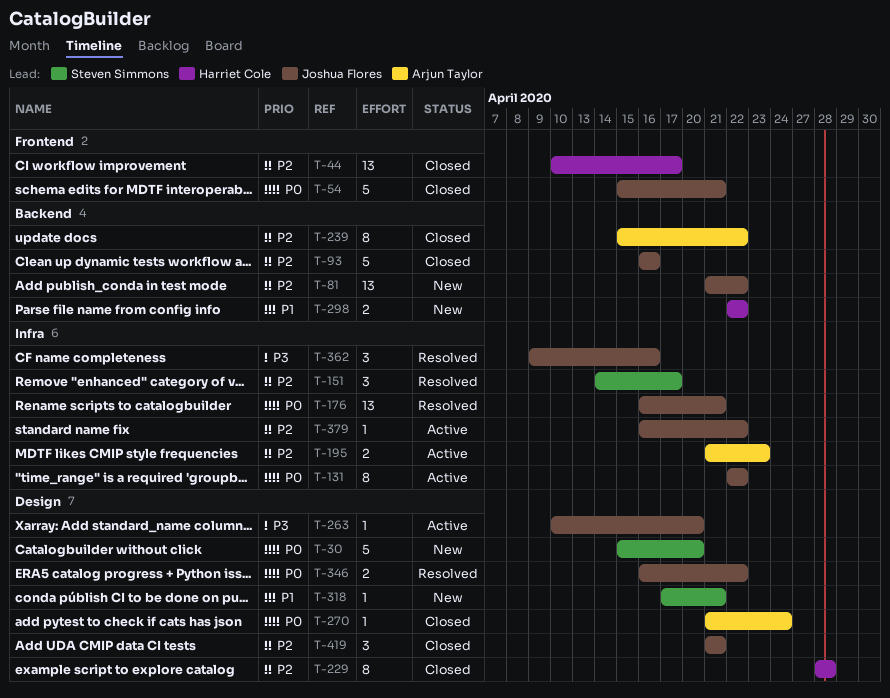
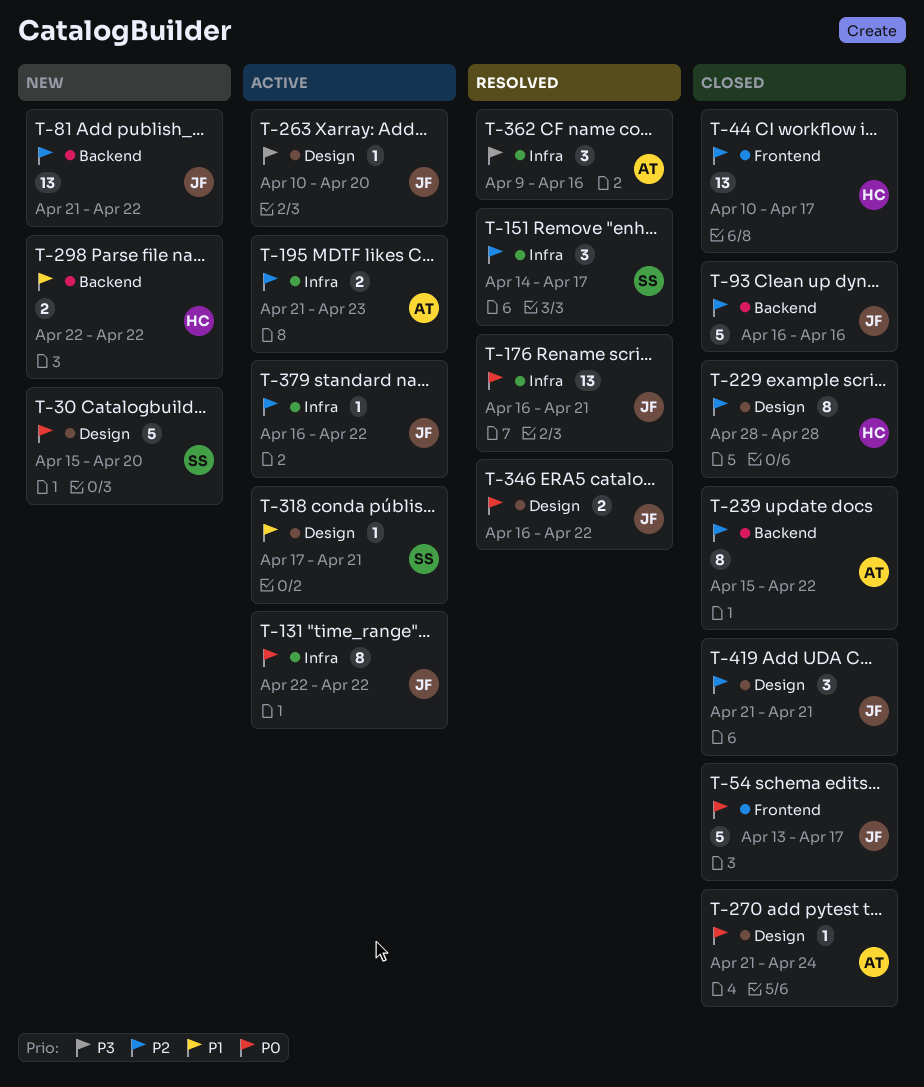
T-54, start: Apr 15 -> Apr 13
T-54, due: Apr 21 -> Apr 17
T-318, status: New -> Active
T-362, owner: Joshua Flores -> Arjun Taylor

